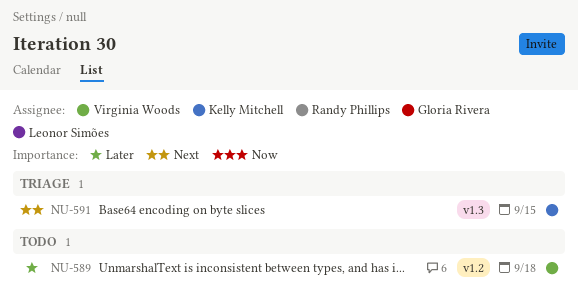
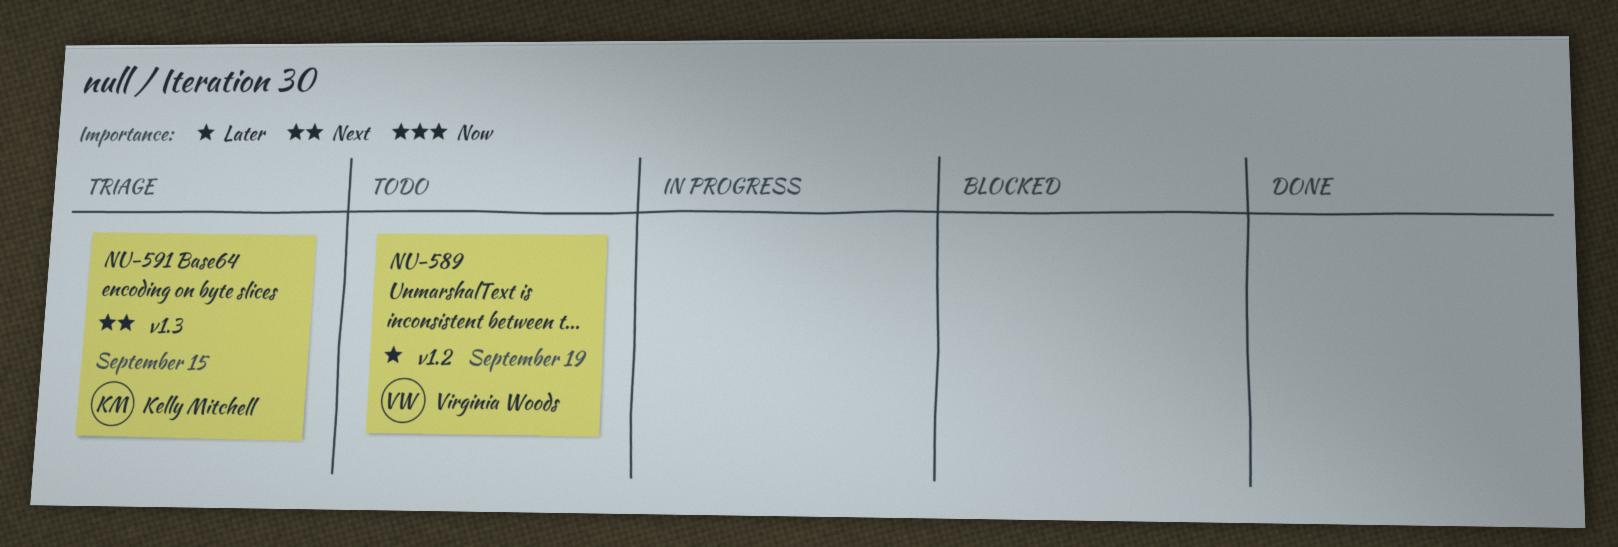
NU-589, due: Sep 18 -> Sep 19

